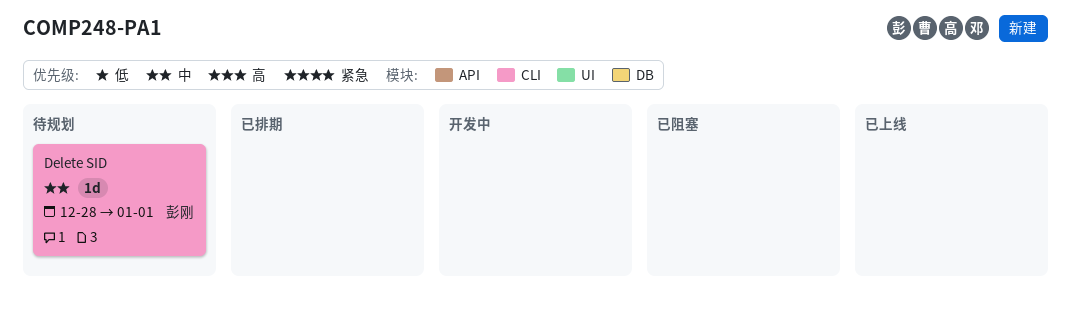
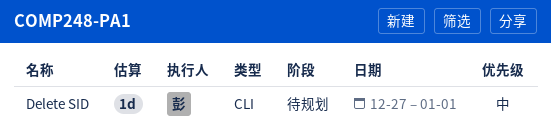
Delete SID, start: Dec 28 -> Dec 27

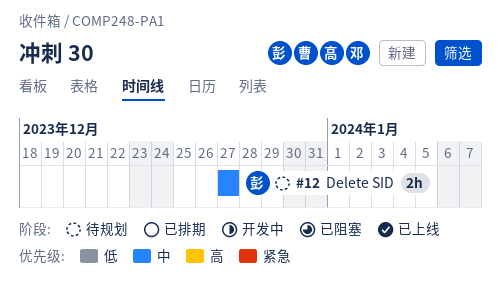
Delete SID, estimate: 1d -> 2h
Delete SID, due: Jan 1 -> Dec 27

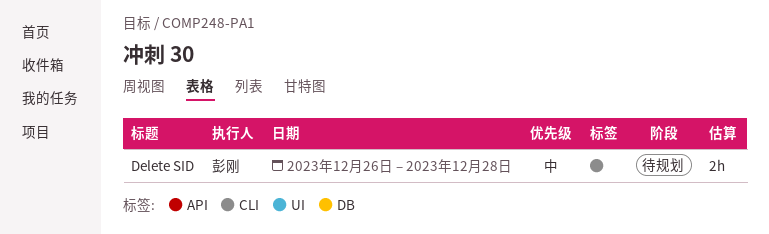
Delete SID, start: Dec 27 -> Dec 26
Delete SID, due: Dec 27 -> Dec 28

